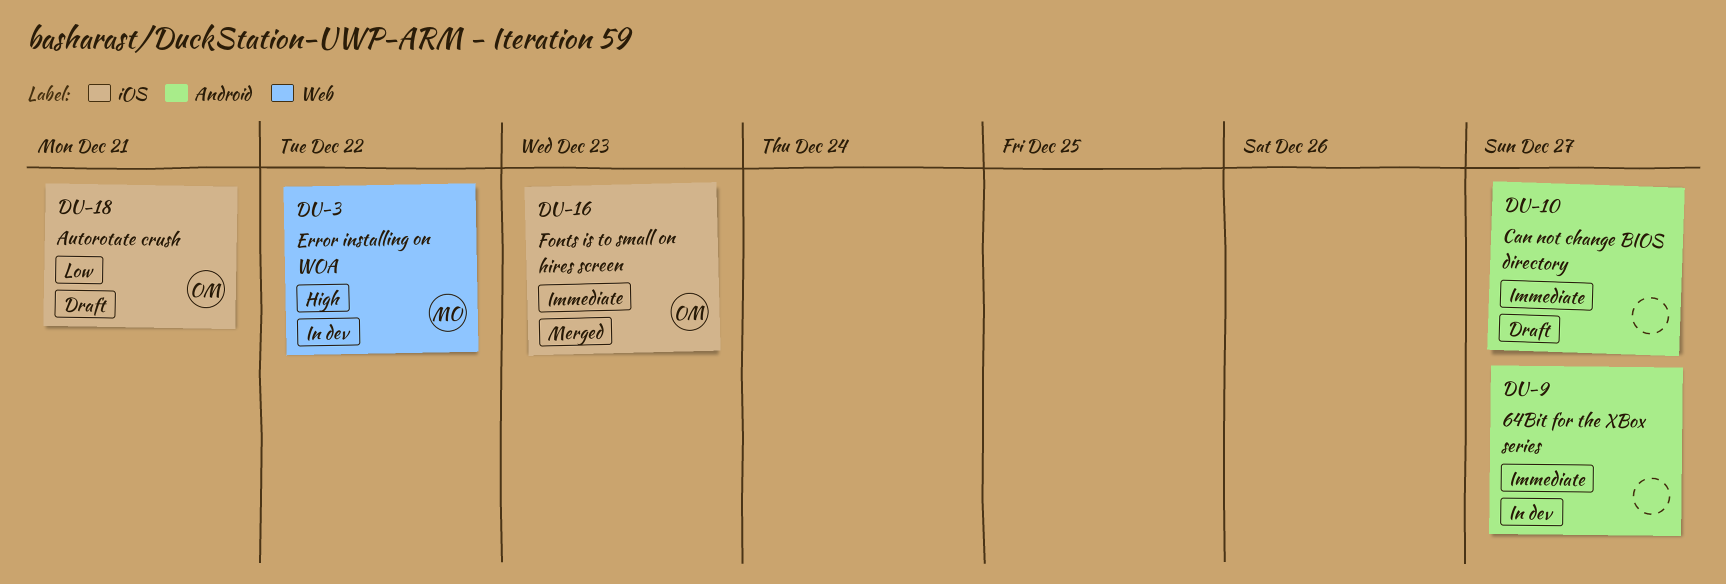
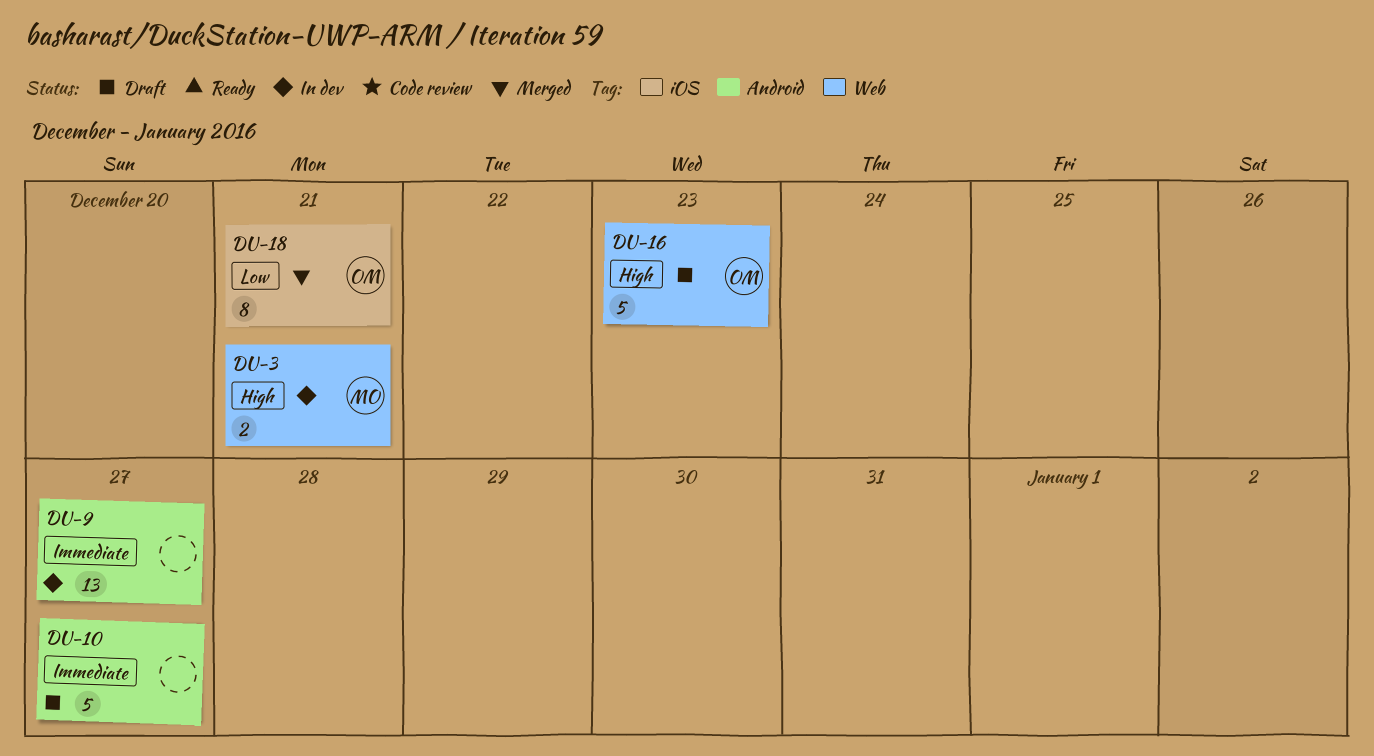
DU-3, due: Dec 22 -> Dec 21
DU-16, status: Merged -> Draft
DU-16, priority: Immediate -> High
DU-16, label: iOS -> Web
DU-18, status: Draft -> Merged

